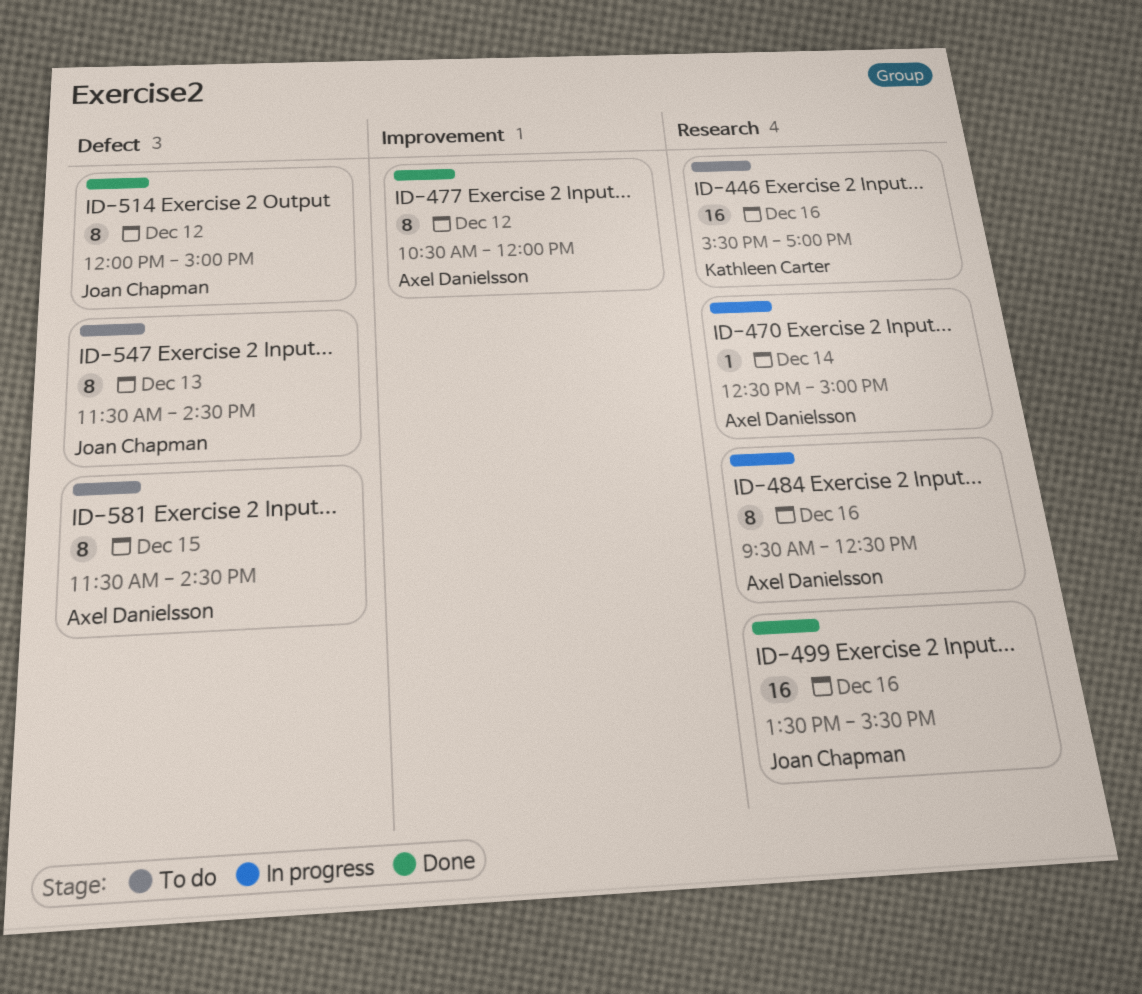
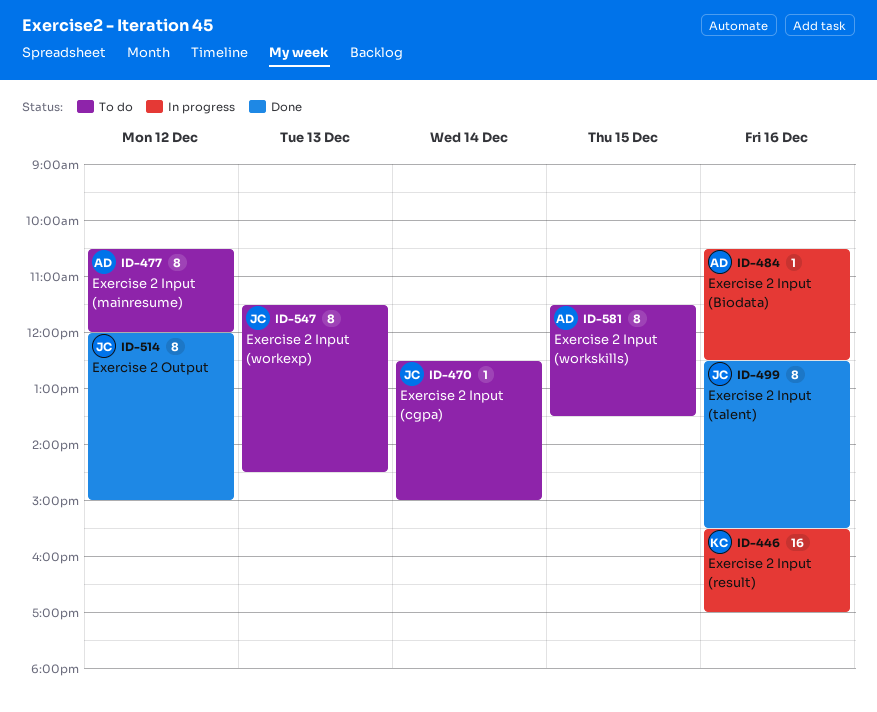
ID-446, status: To do -> In progress
ID-470, status: In progress -> To do
ID-470, owner: Axel Danielsson -> Joan Chapman
ID-477, status: Done -> To do
ID-484, estimate: 8 -> 1
ID-484, begins: 09:30 -> 10:30
ID-499, estimate: 16 -> 8
ID-499, begins: 13:30 -> 12:30
ID-581, ends: 14:30 -> 13:30

